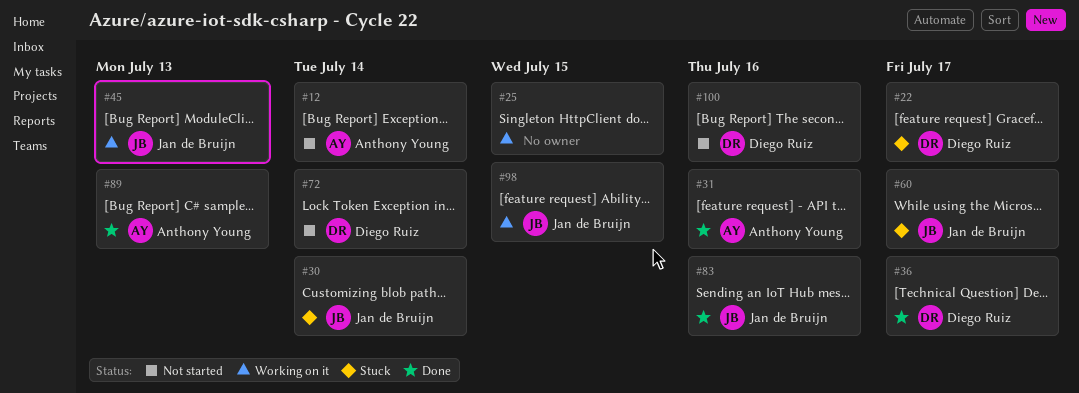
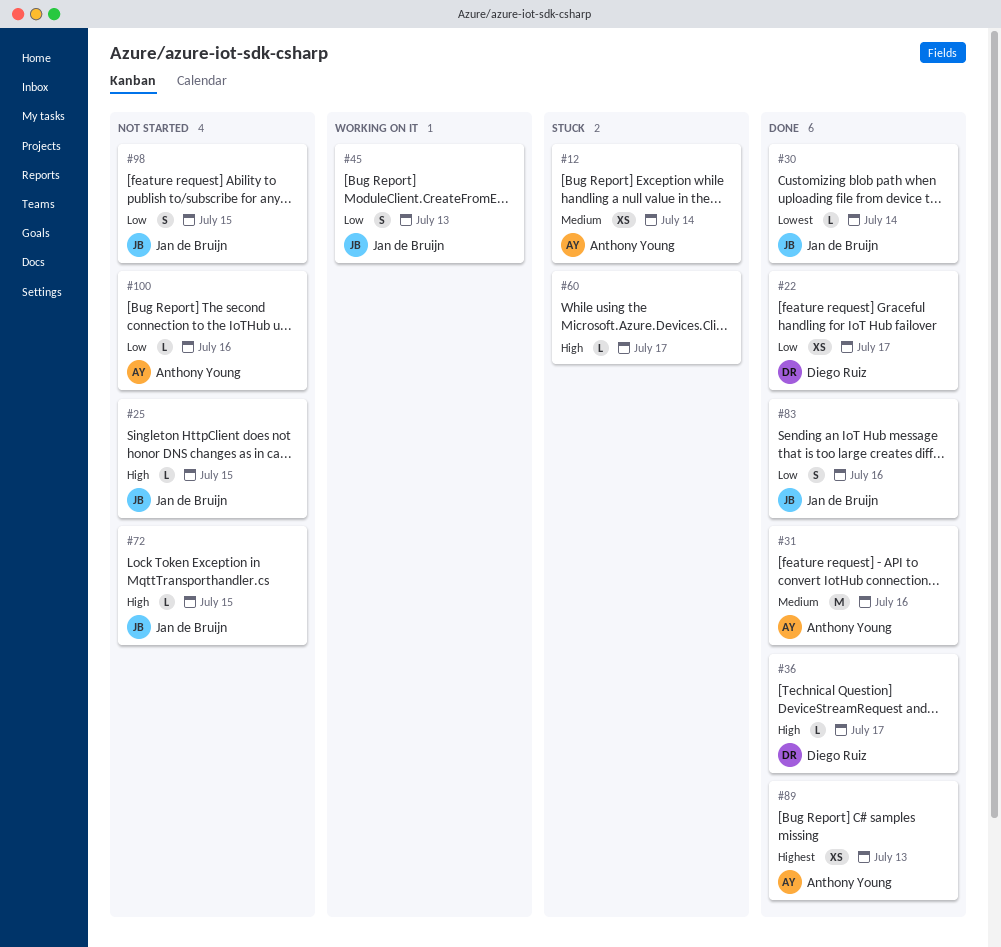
#12, status: Not started -> Stuck
#22, status: Stuck -> Done
#25, status: Working on it -> Not started
#25, owner: none -> Jan de Bruijn
#30, status: Stuck -> Done
#60, owner: Jan de Bruijn -> none
#72, owner: Diego Ruiz -> Jan de Bruijn
#72, due: Jul 14 -> Jul 15
#98, status: Working on it -> Not started
#100, owner: Diego Ruiz -> Anthony Young

